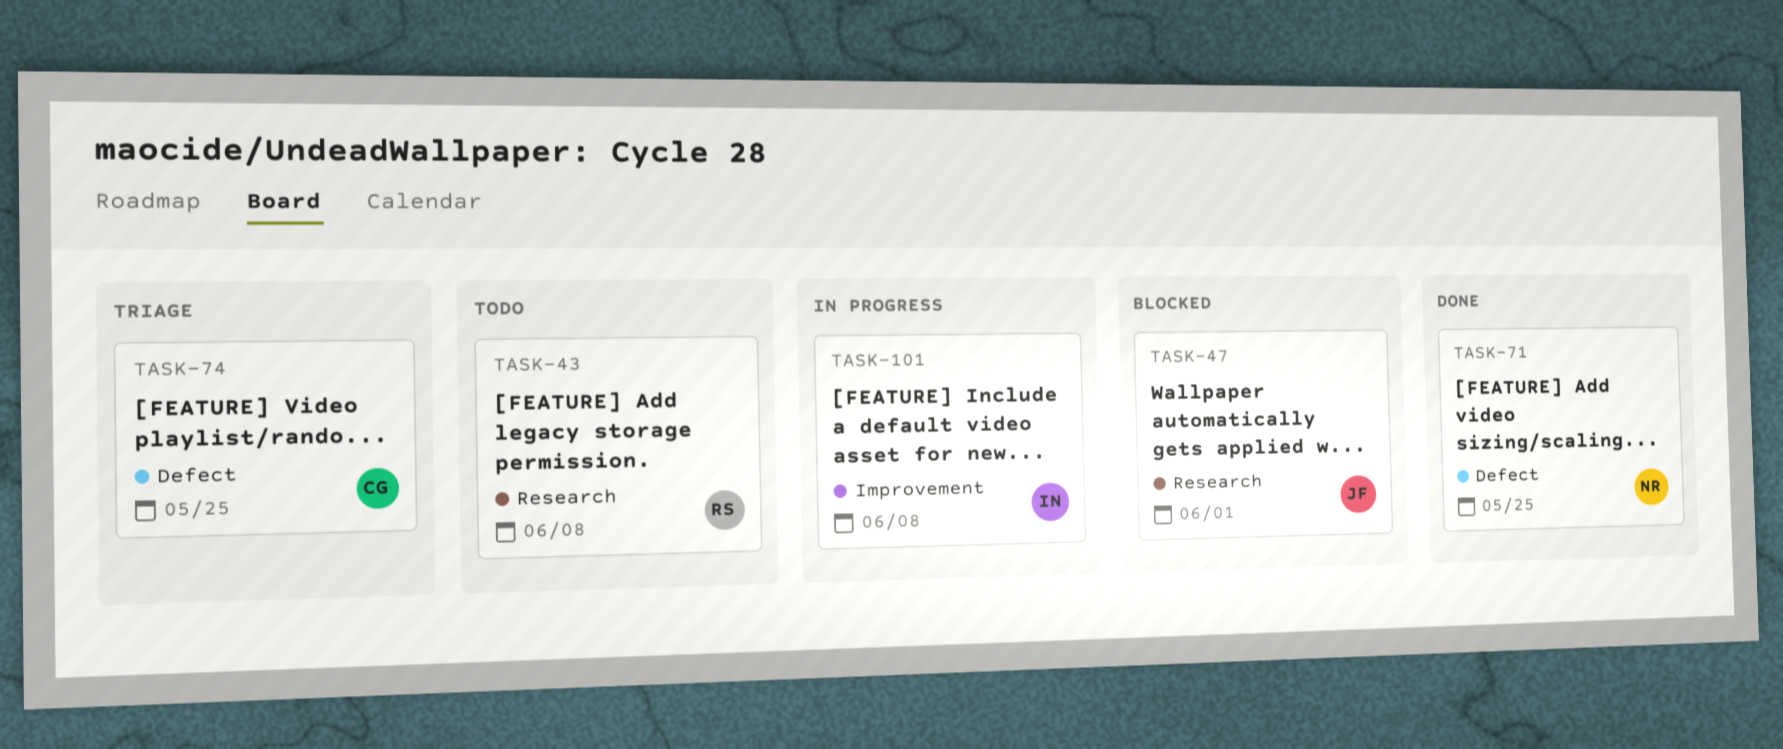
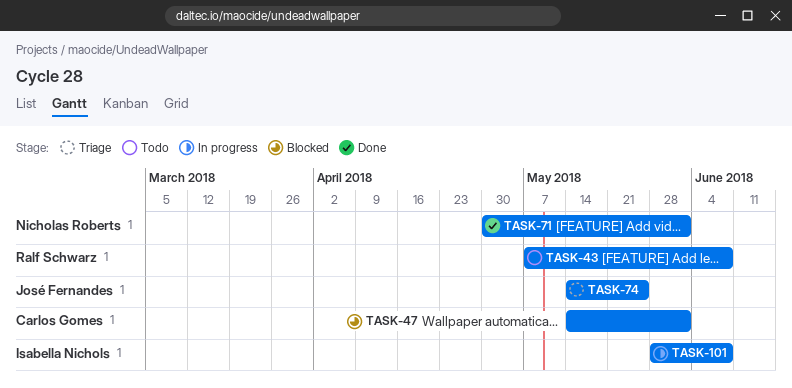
TASK-47, owner: José Fernandes -> Carlos Gomes
TASK-71, due: May 25 -> Jun 1
TASK-74, owner: Carlos Gomes -> José Fernandes

